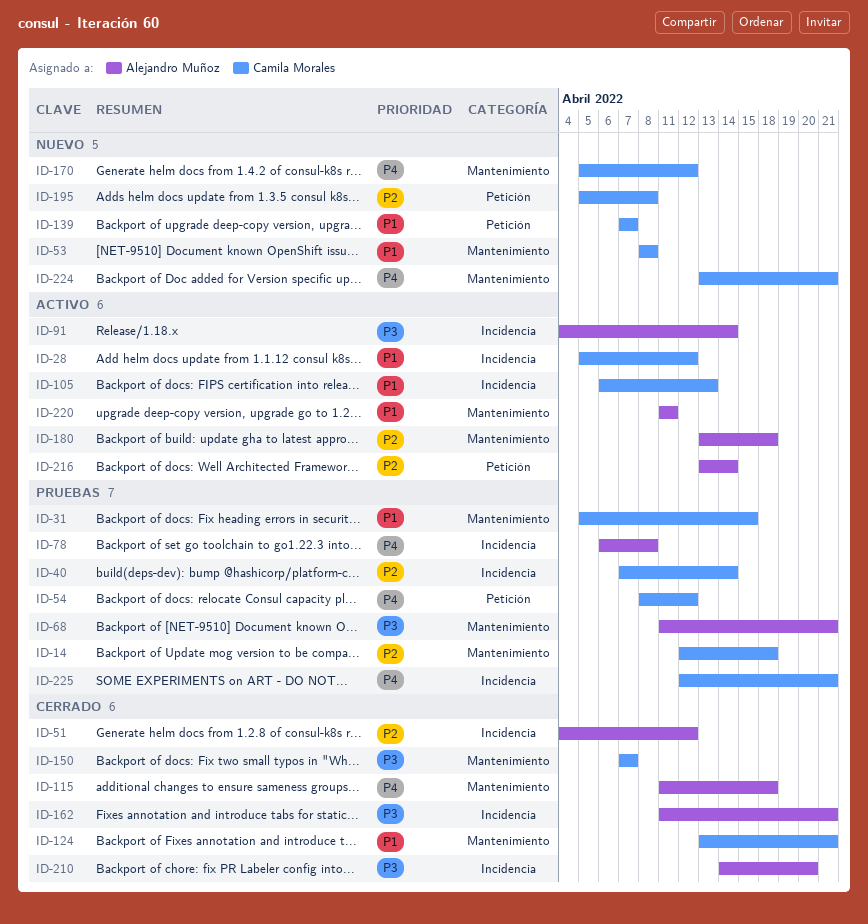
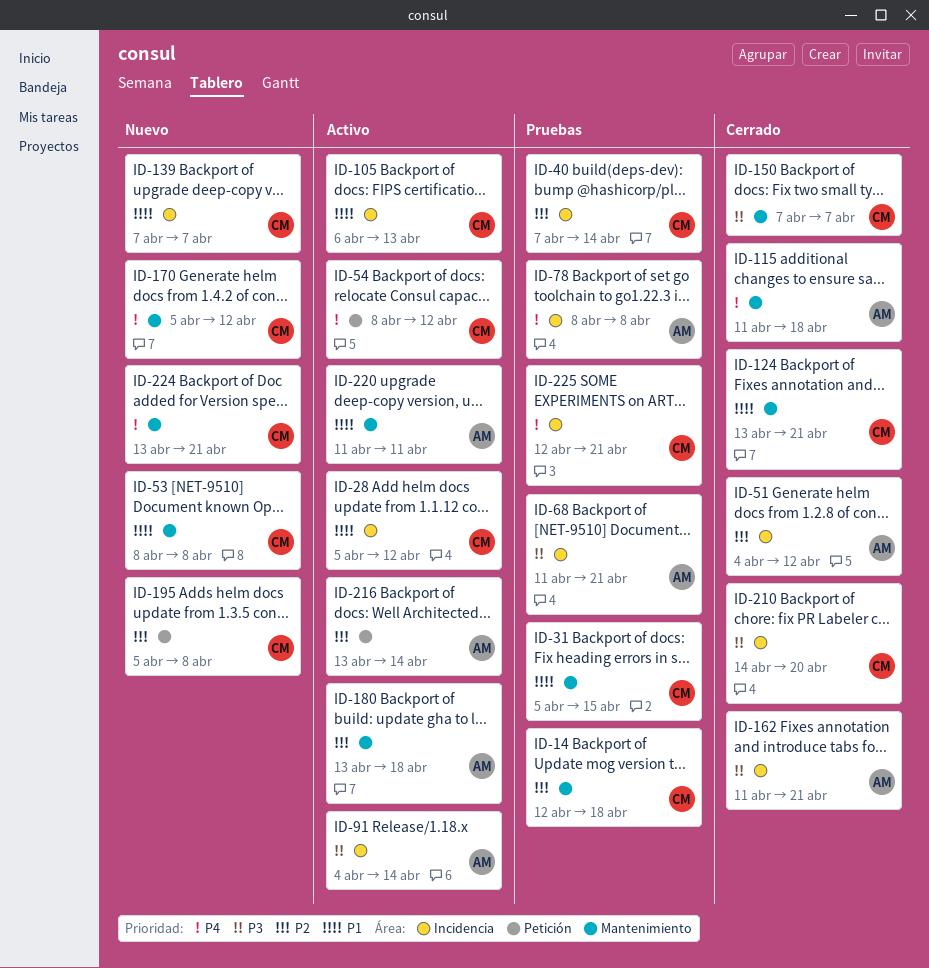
ID-54, status: Pruebas -> Activo
ID-68, label: Mantenimiento -> Incidencia
ID-78, start: Apr 6 -> Apr 8
ID-139, label: Petición -> Incidencia
ID-210, owner: Alejandro Muñoz -> Camila Morales

